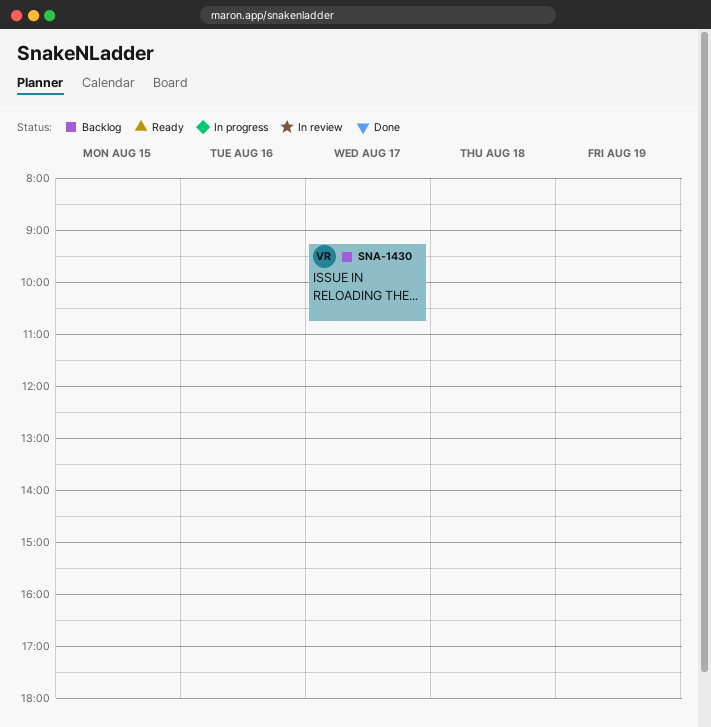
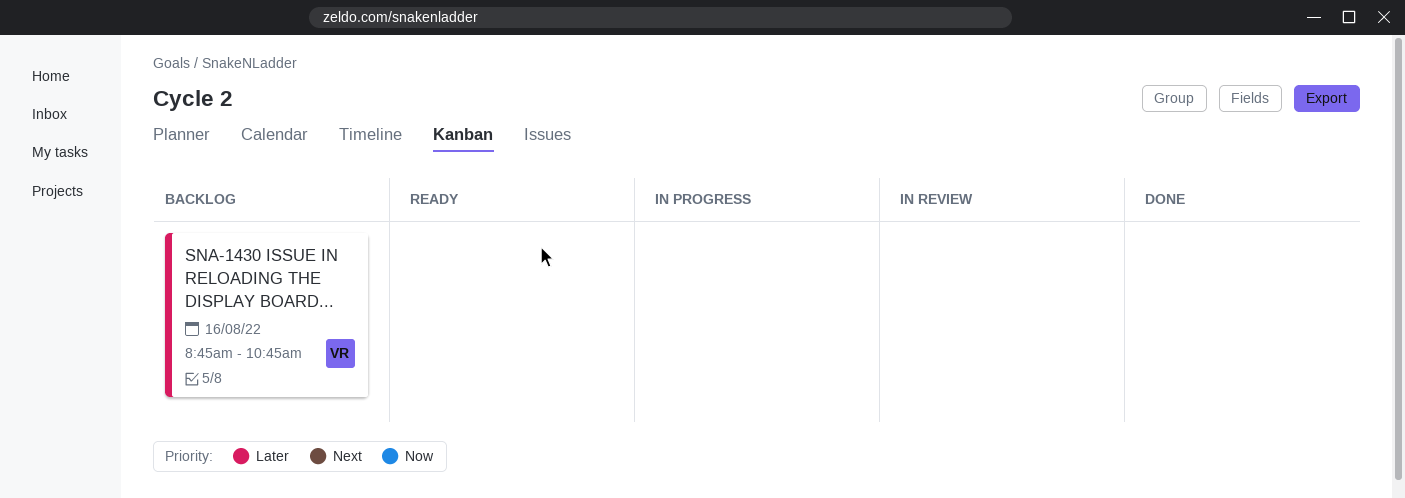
SNA-1430, day: Aug 17 -> Aug 16
SNA-1430, begins: 09:15 -> 08:45

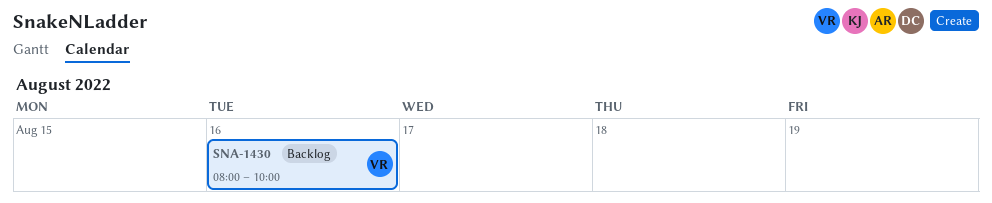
SNA-1430, begins: 08:45 -> 08:00
SNA-1430, ends: 10:45 -> 10:00

